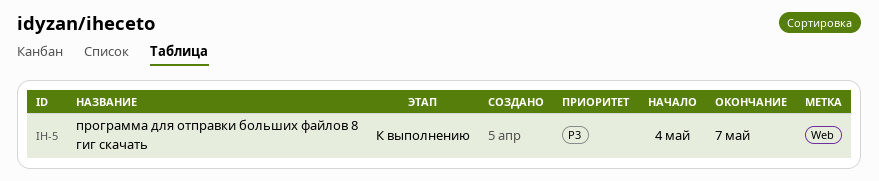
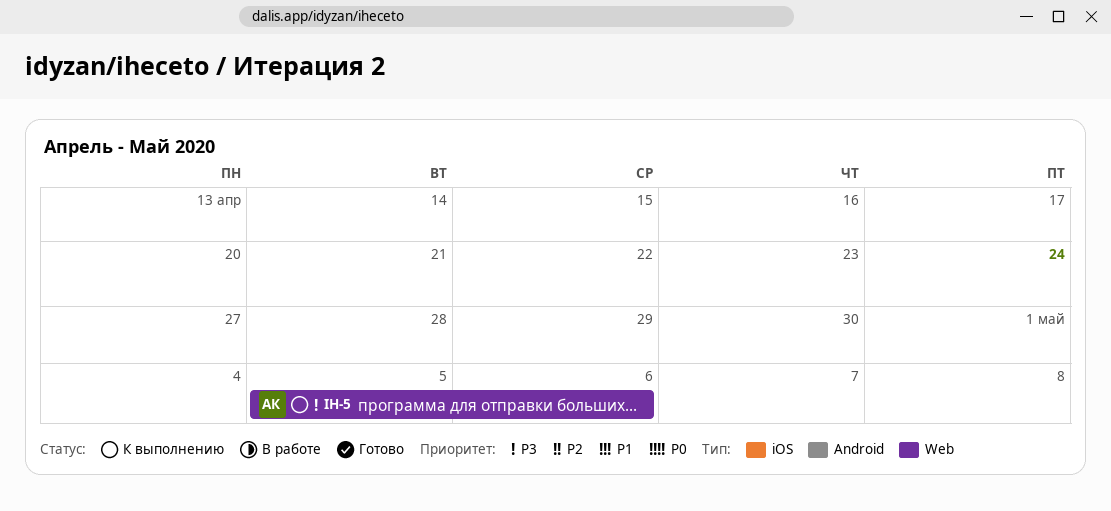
IH-5, start: May 4 -> May 5
IH-5, due: May 7 -> May 6

